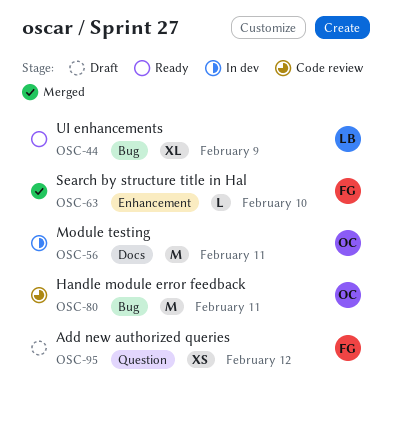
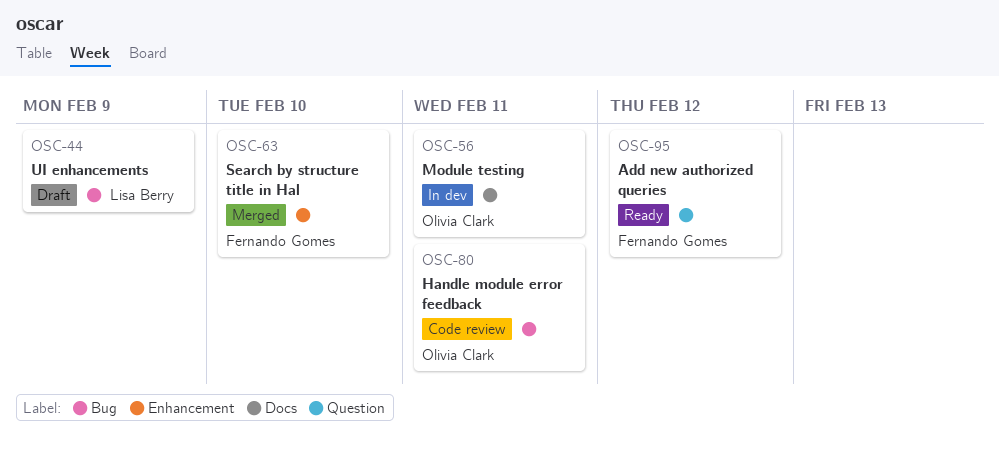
OSC-44, status: Ready -> Draft
OSC-95, status: Draft -> Ready

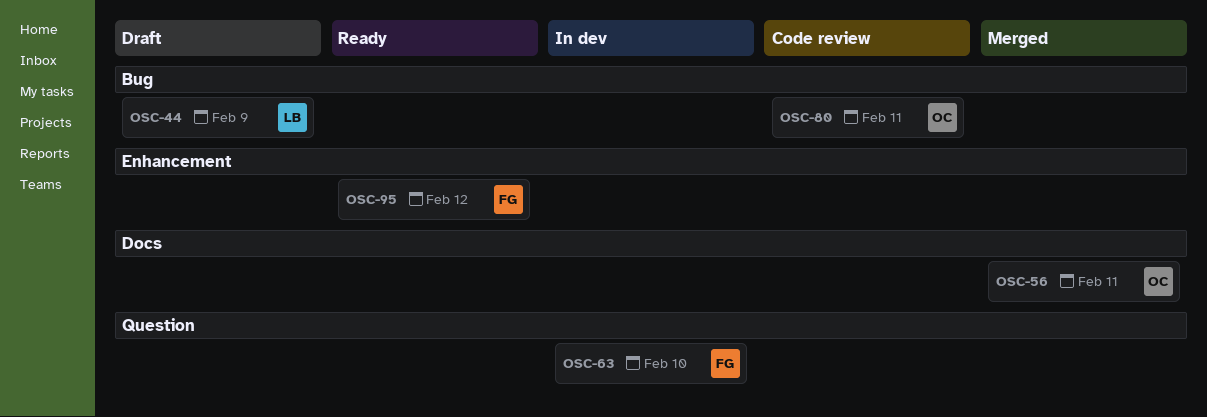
OSC-56, status: In dev -> Merged
OSC-63, status: Merged -> In dev
OSC-63, label: Enhancement -> Question
OSC-95, label: Question -> Enhancement

